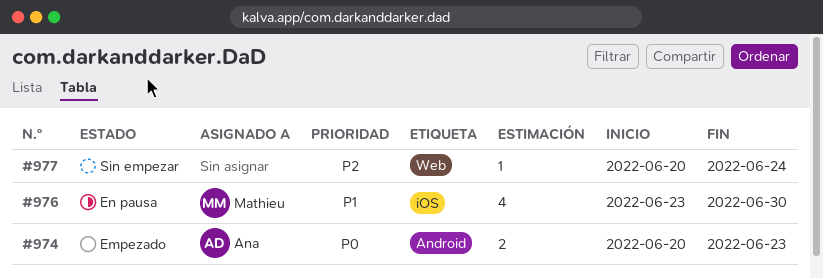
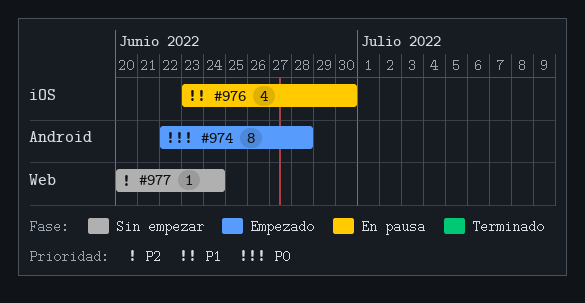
#974, estimate: 2 -> 8
#974, start: Jun 20 -> Jun 22
#974, due: Jun 23 -> Jun 28

